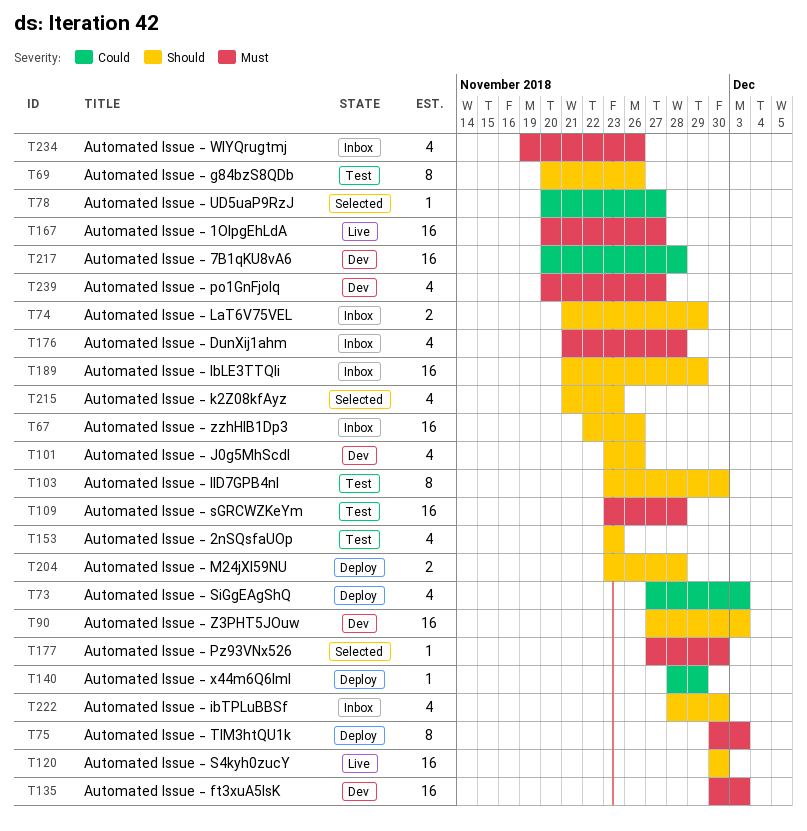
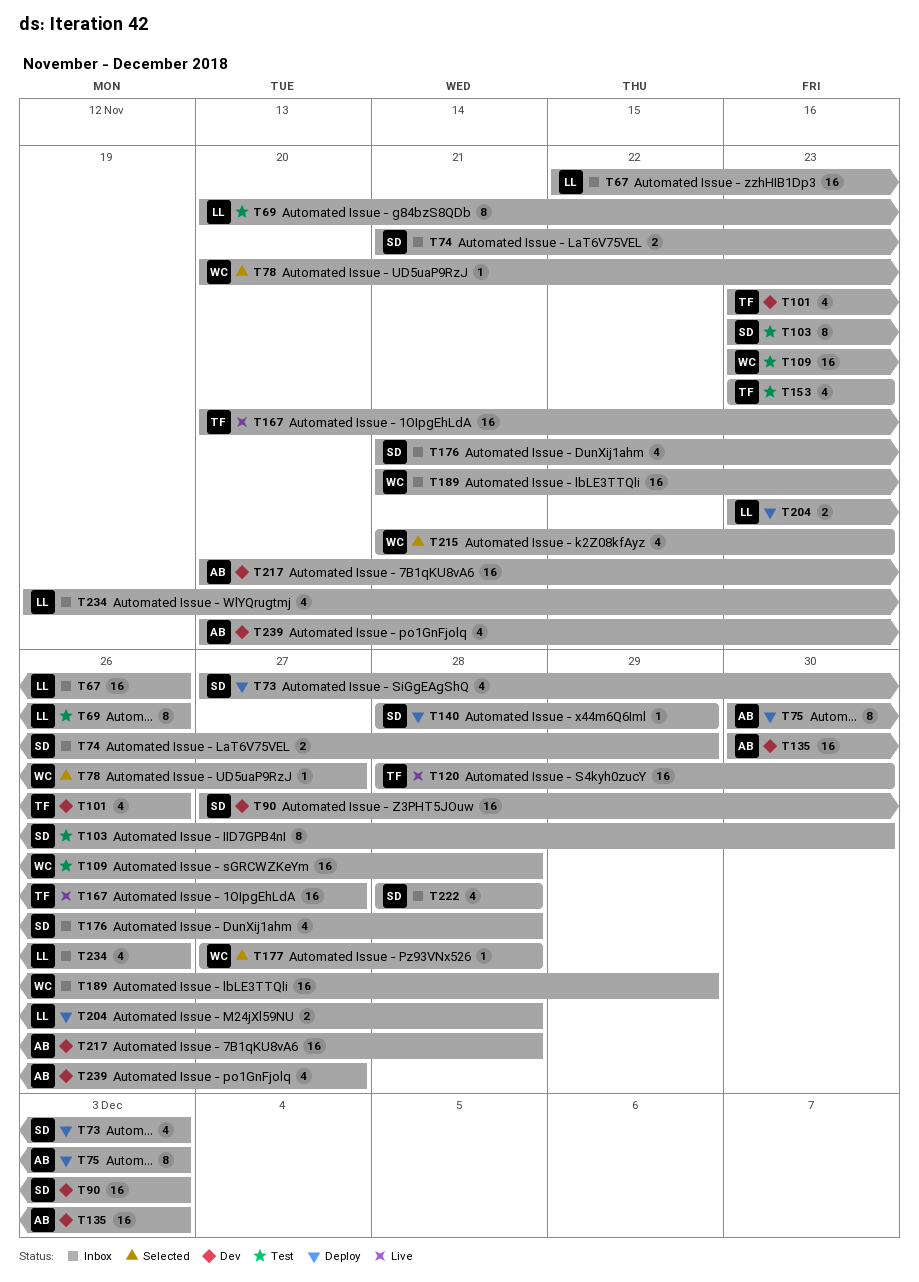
T120, start: Nov 30 -> Nov 28
T177, due: Nov 30 -> Nov 28
T222, due: Nov 30 -> Nov 28

